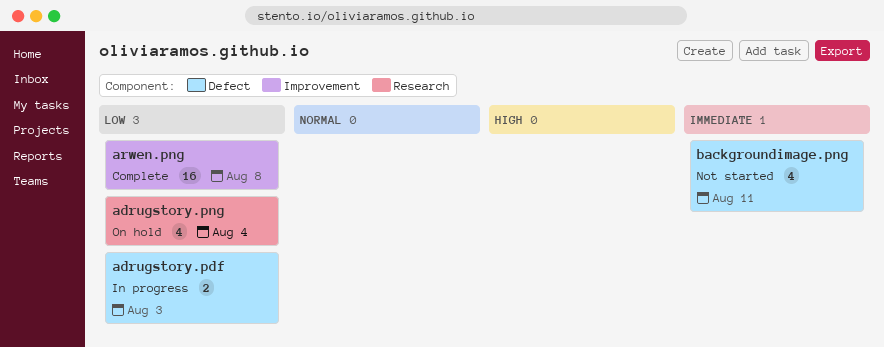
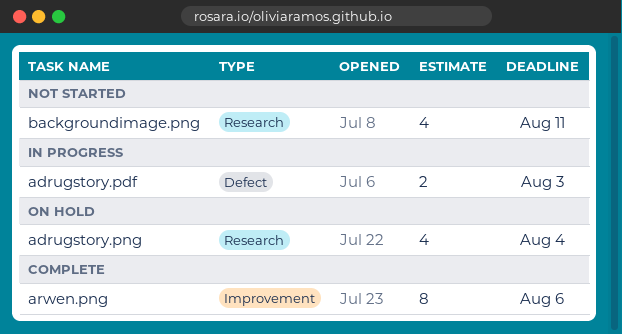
arwen.png, estimate: 16 -> 8
arwen.png, due: Aug 8 -> Aug 6
backgroundimage.png, label: Defect -> Research

